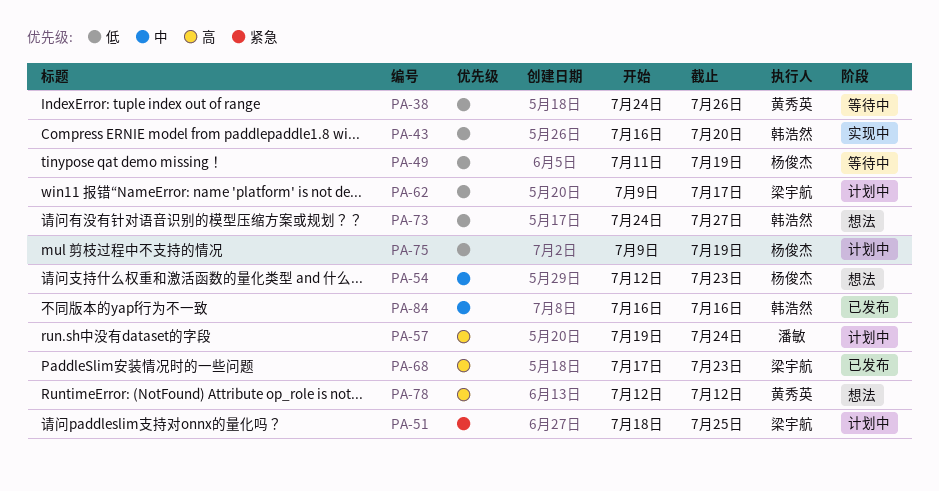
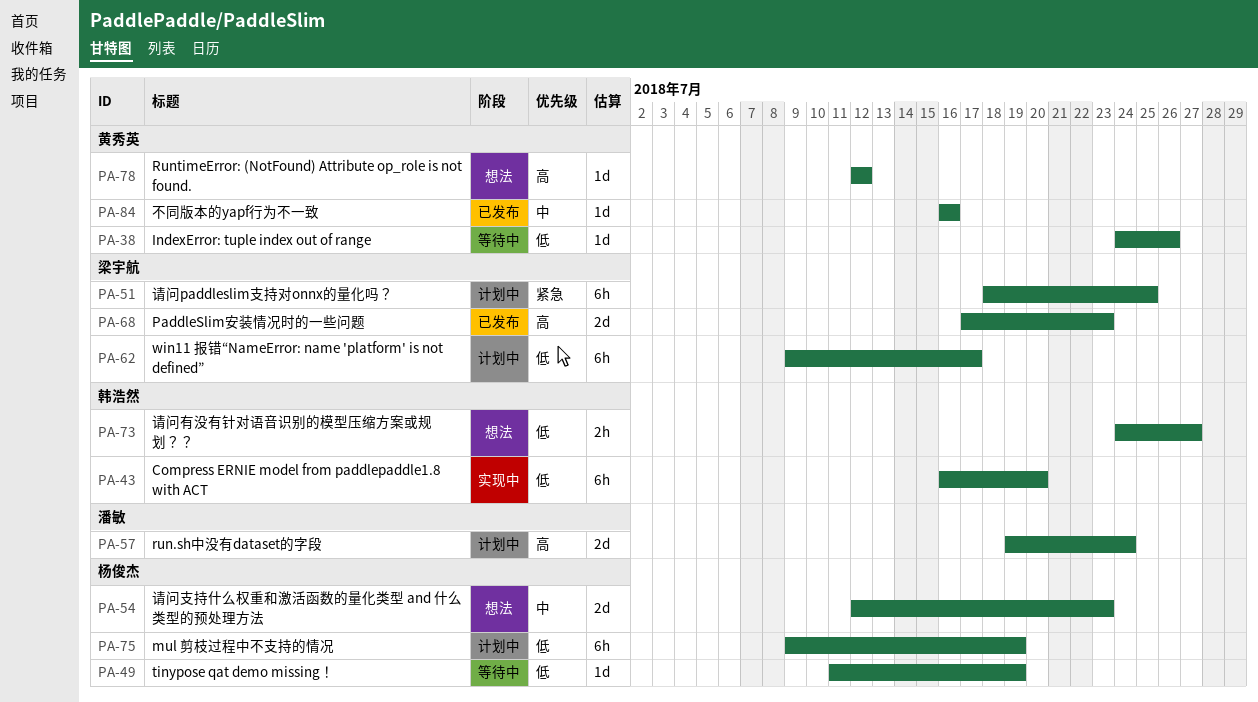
PA-84, owner: 韩浩然 -> 黄秀英

